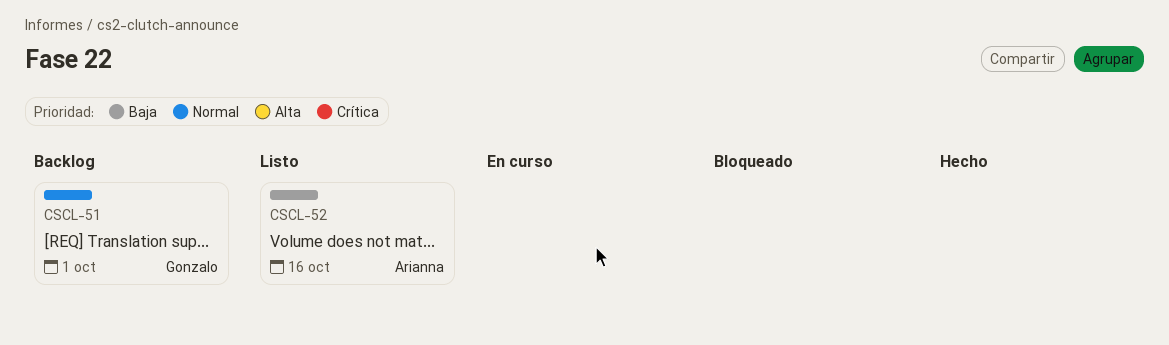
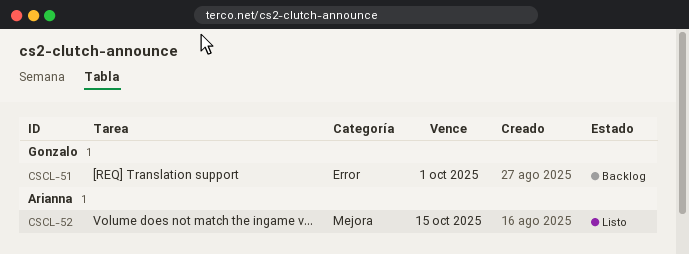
CSCL-52, due: Oct 16 -> Oct 15

